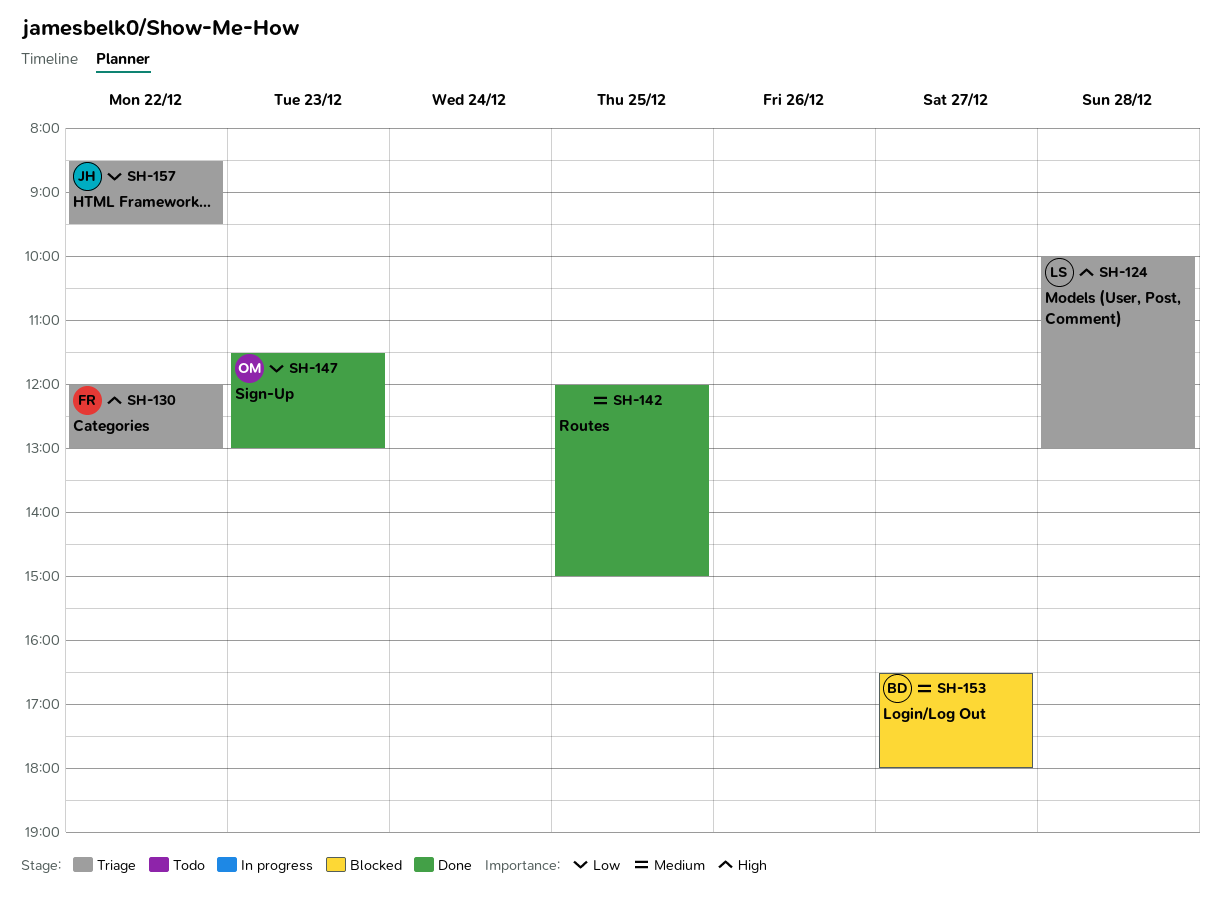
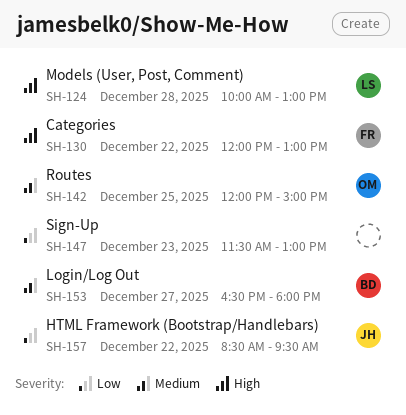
SH-142, owner: none -> OM
SH-147, owner: OM -> none

